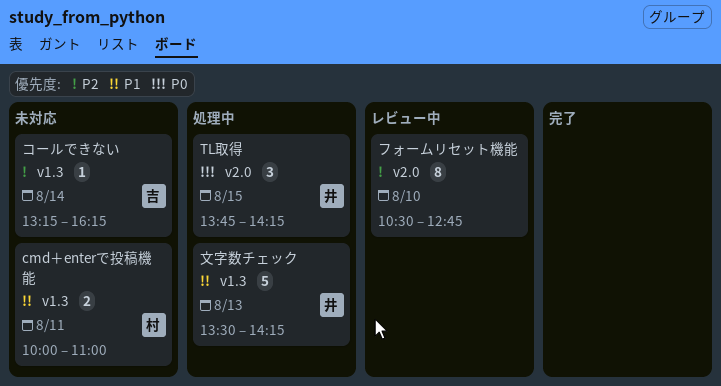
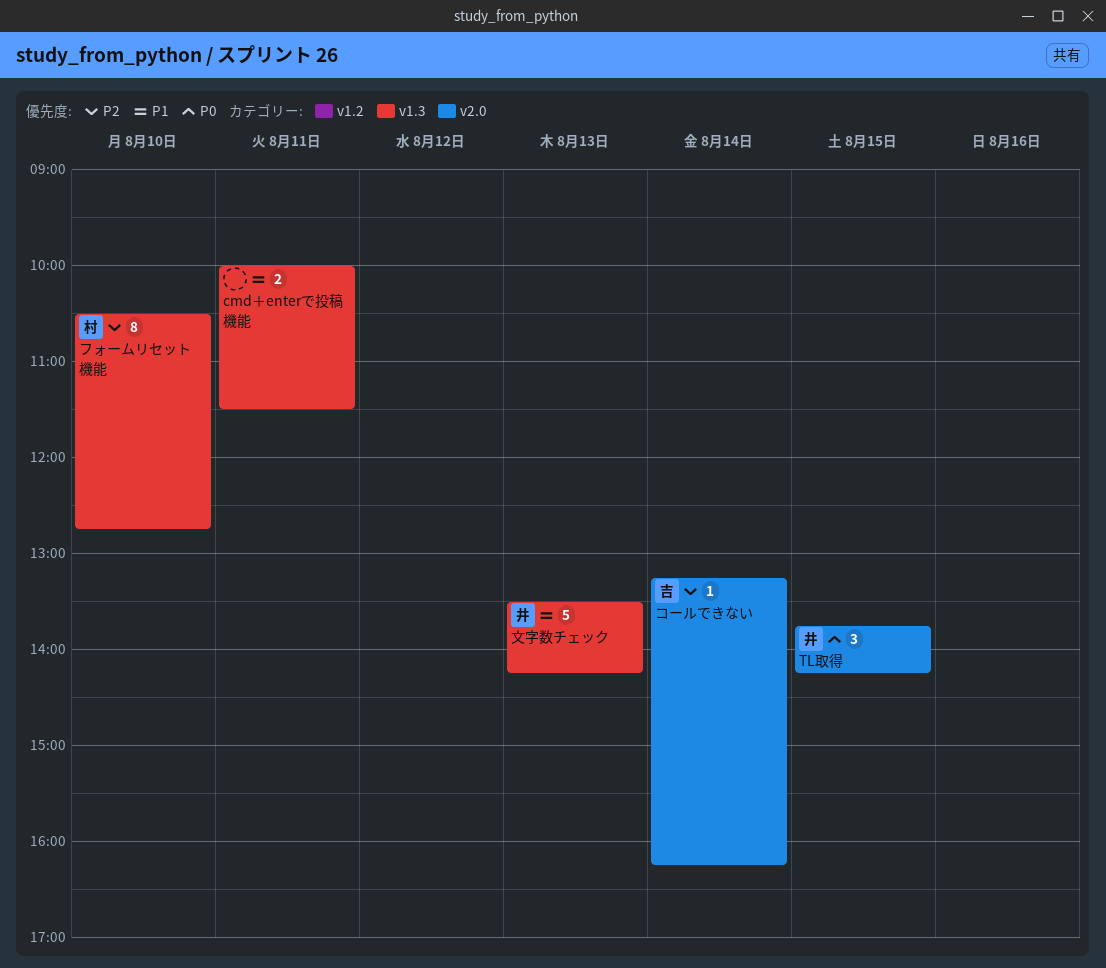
cmd＋enterで投稿機能, owner: 村 -> none
cmd＋enterで投稿機能, ends: 11:00 -> 11:30
コールできない, label: v1.3 -> v2.0
フォームリセット機能, owner: none -> 村
フォームリセット機能, label: v2.0 -> v1.3

